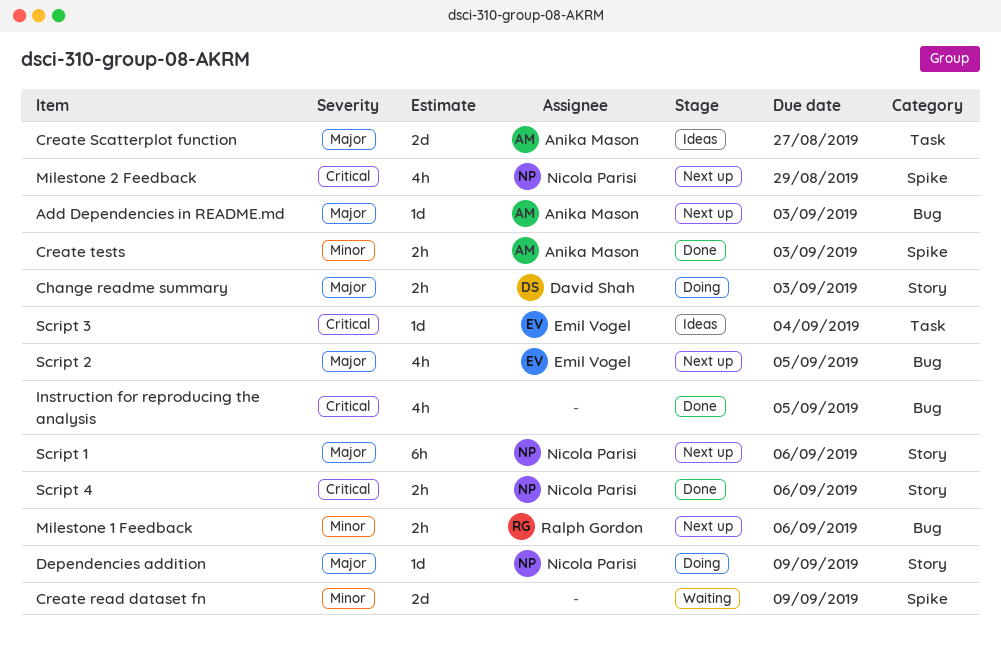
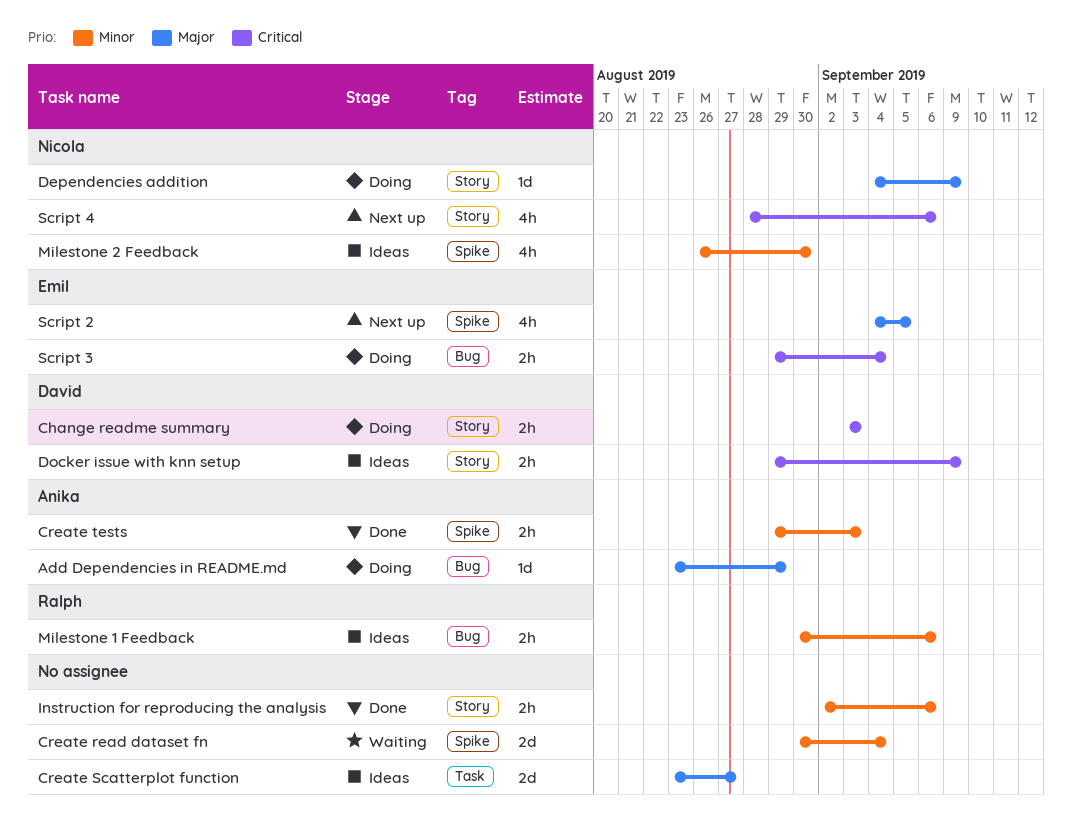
Add Dependencies in README.md, status: Next up -> Doing
Add Dependencies in README.md, due: Sep 3 -> Aug 29
Change readme summary, priority: Major -> Critical
Create read dataset fn, due: Sep 9 -> Sep 4
Create Scatterplot function, owner: Anika Mason -> none
Docker issue with knn setup: none -> present
Instruction for reproducing the analysis, priority: Critical -> Minor
Instruction for reproducing the analysis, label: Bug -> Story
Instruction for reproducing the analysis, estimate: 4h -> 2h
Instruction for reproducing the analysis, due: Sep 5 -> Sep 6
Milestone 1 Feedback, status: Next up -> Ideas
Milestone 2 Feedback, status: Next up -> Ideas
Milestone 2 Feedback, priority: Critical -> Minor
Milestone 2 Feedback, due: Aug 29 -> Aug 30
Script 1: present -> none
Script 2, label: Bug -> Spike
Script 3, status: Ideas -> Doing
Script 3, label: Task -> Bug
Script 3, estimate: 1d -> 2h
Script 4, status: Done -> Next up
Script 4, estimate: 2h -> 4h

